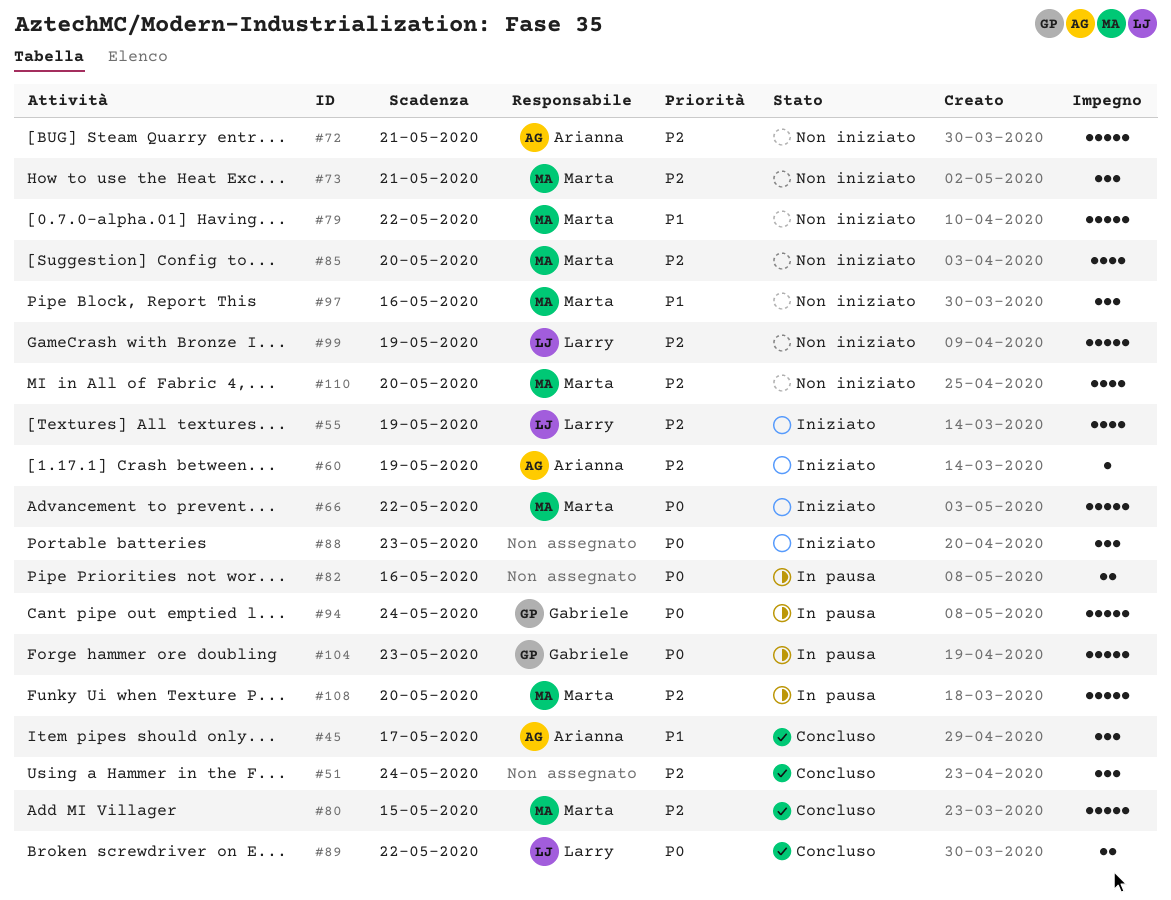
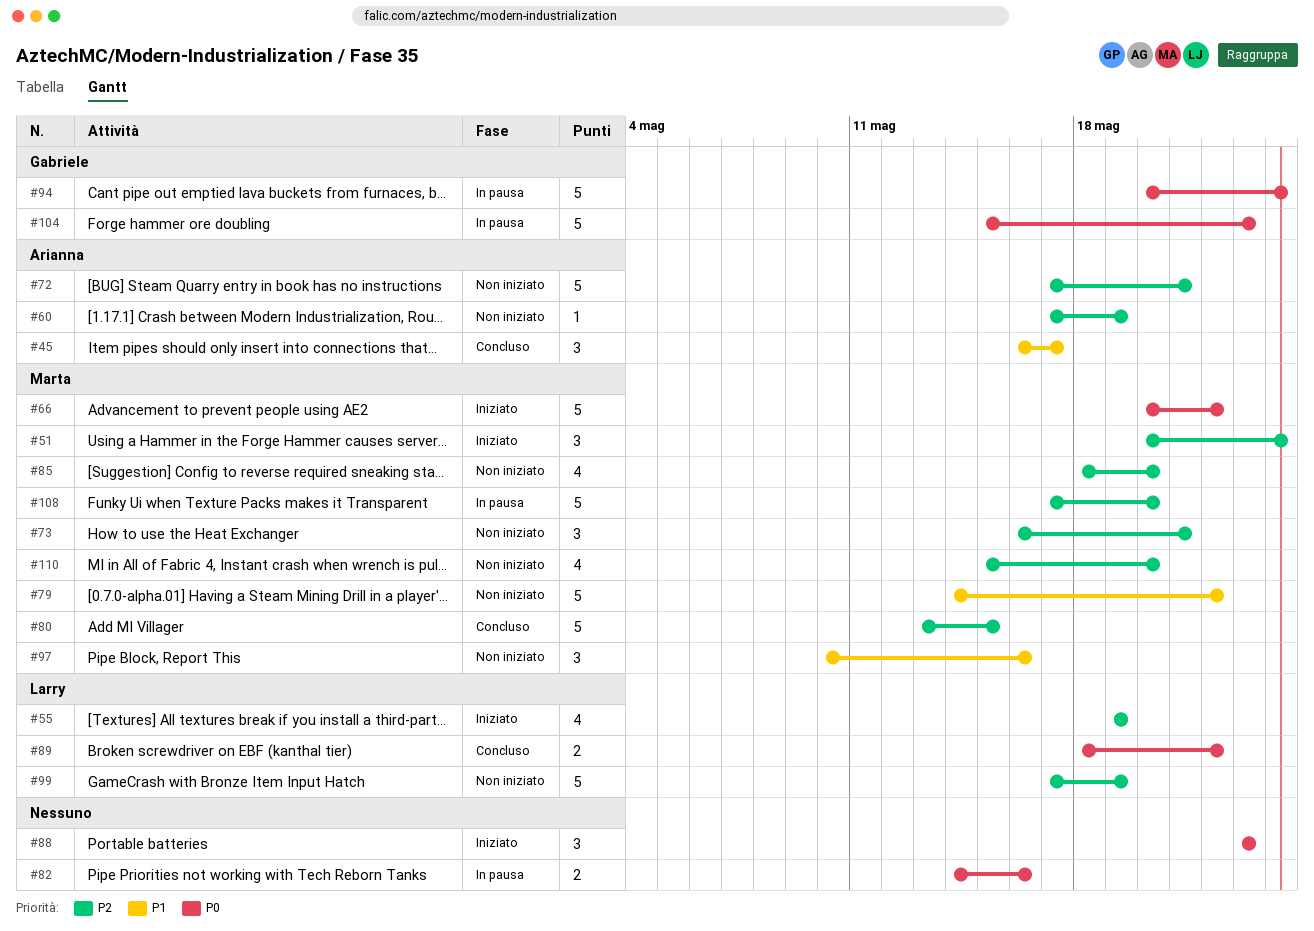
#51, status: Concluso -> Iniziato
#51, owner: none -> Marta
#60, status: Iniziato -> Non iniziato

